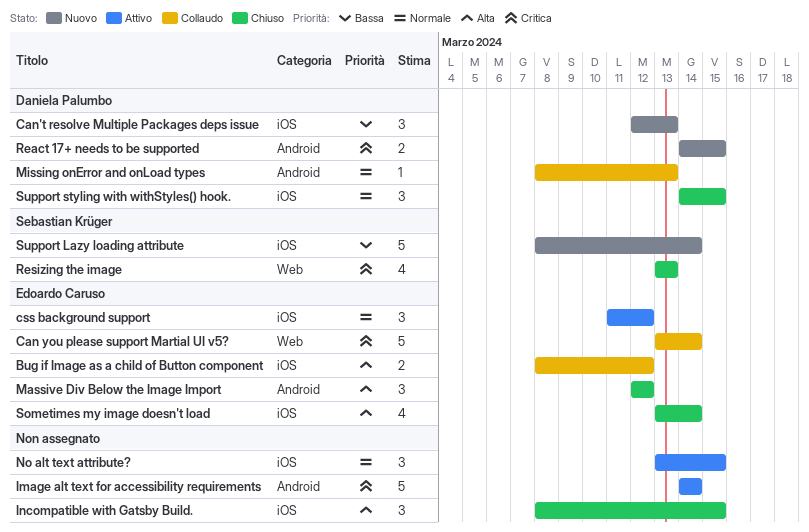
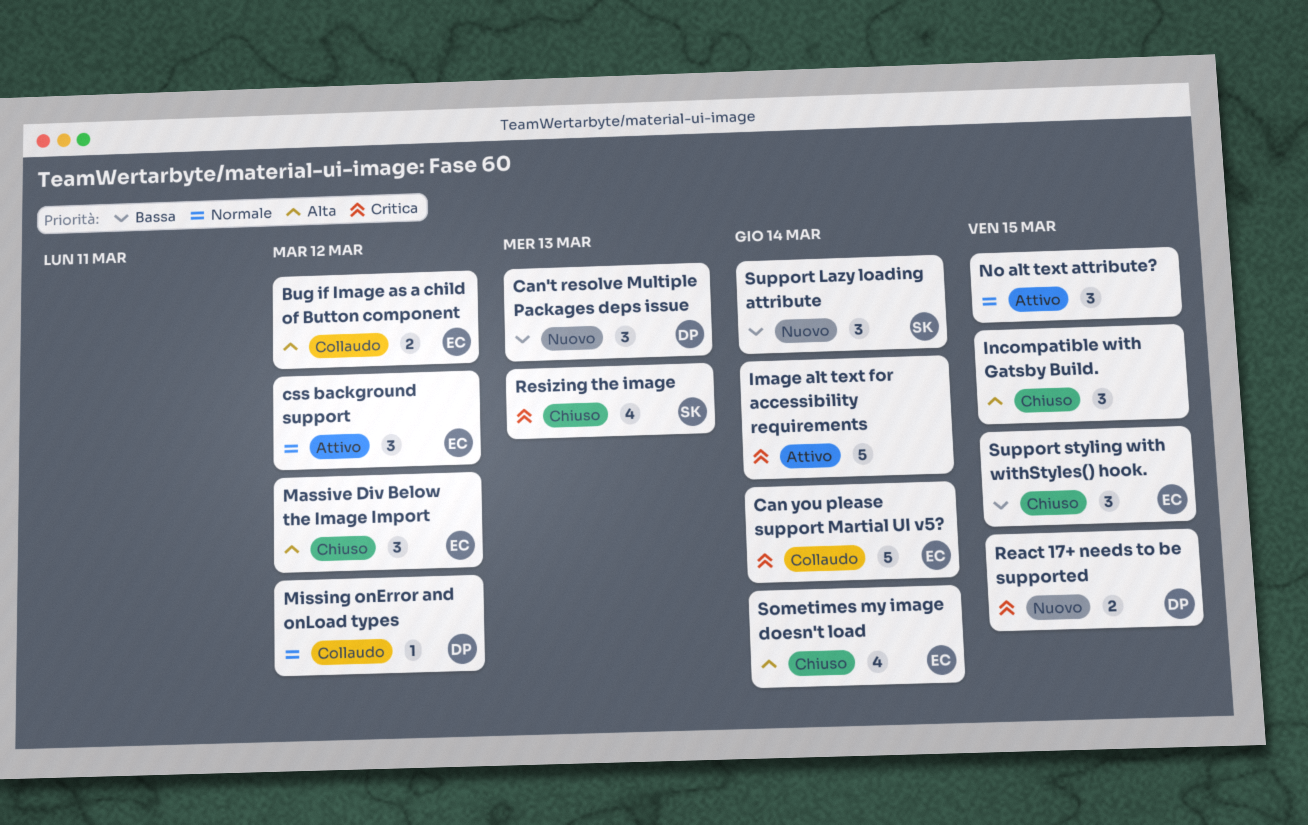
Missing onError and onLoad types, due: Mar 13 -> Mar 12
Support Lazy loading attribute, estimate: 5 -> 3
Support styling with withStyles() hook., owner: Daniela Palumbo -> Edoardo Caruso
Support styling with withStyles() hook., priority: Normale -> Bassa

